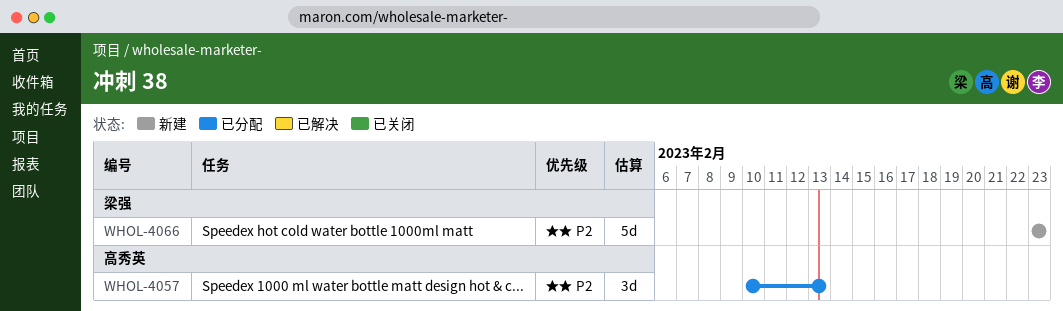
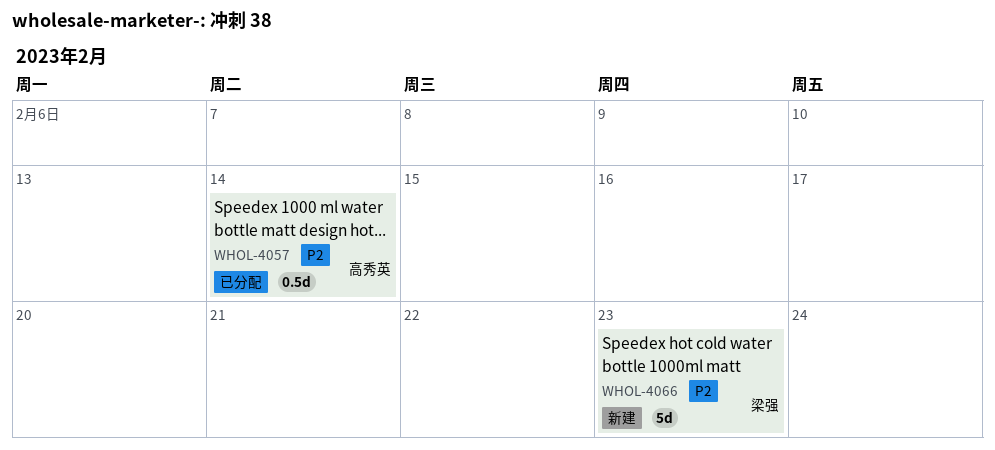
WHOL-4057, estimate: 3d -> 0.5d
WHOL-4057, due: Feb 13 -> Feb 14

